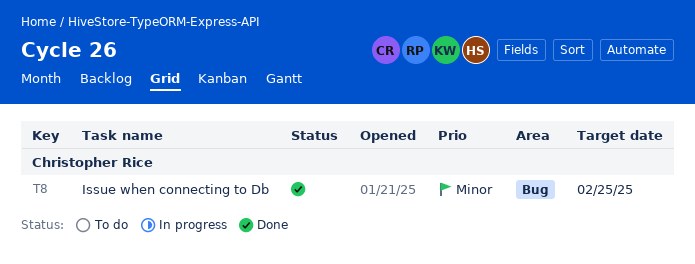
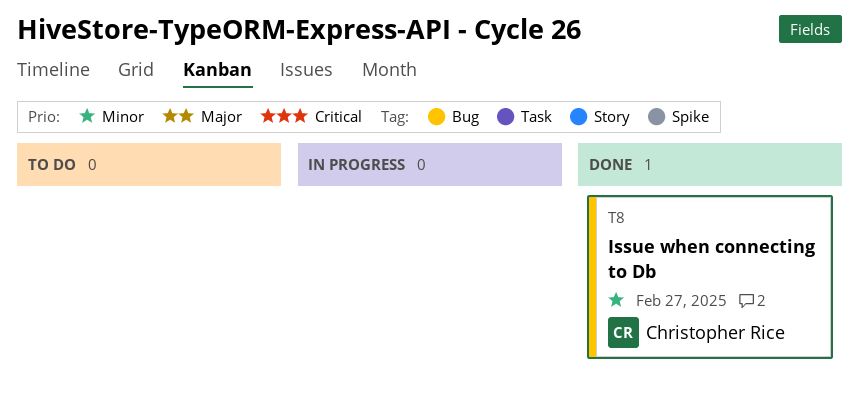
T8, due: Feb 25 -> Feb 27

